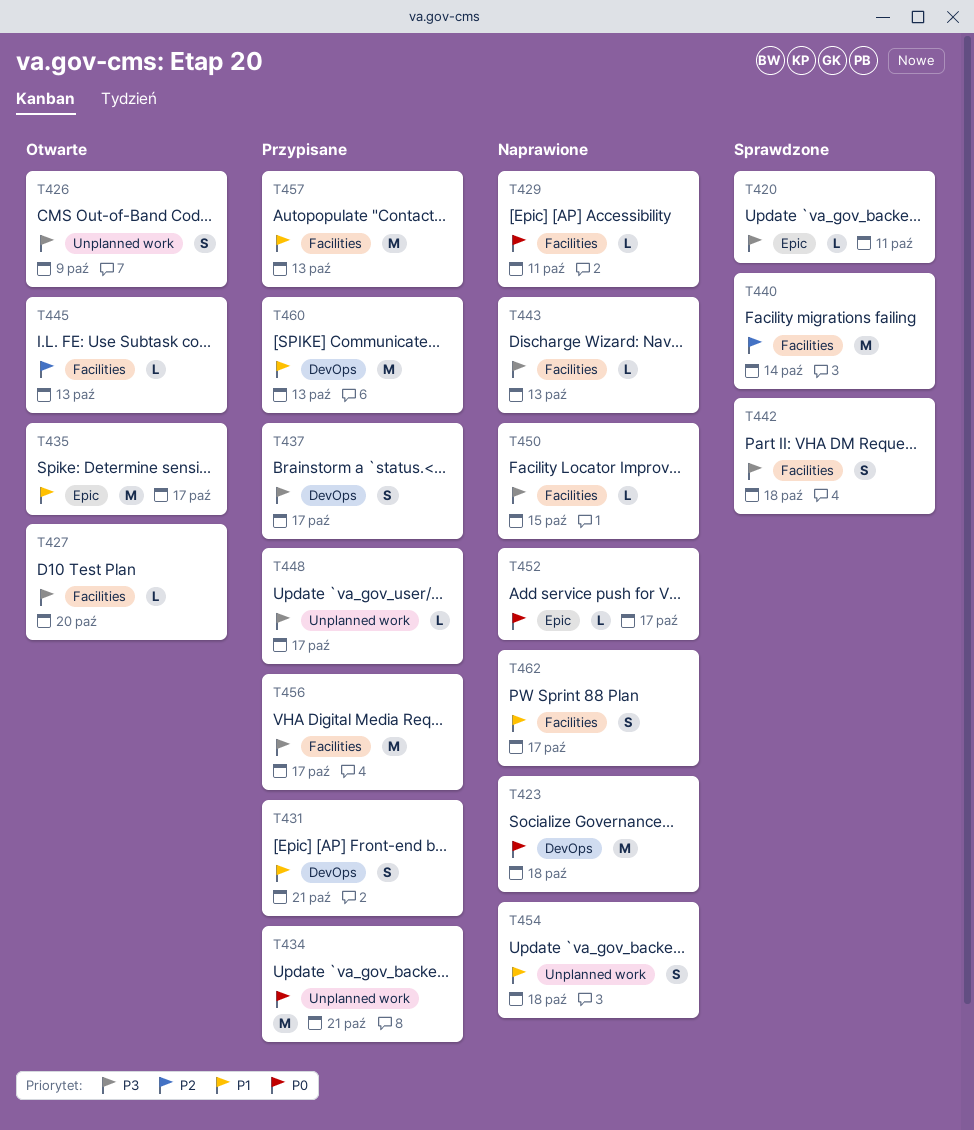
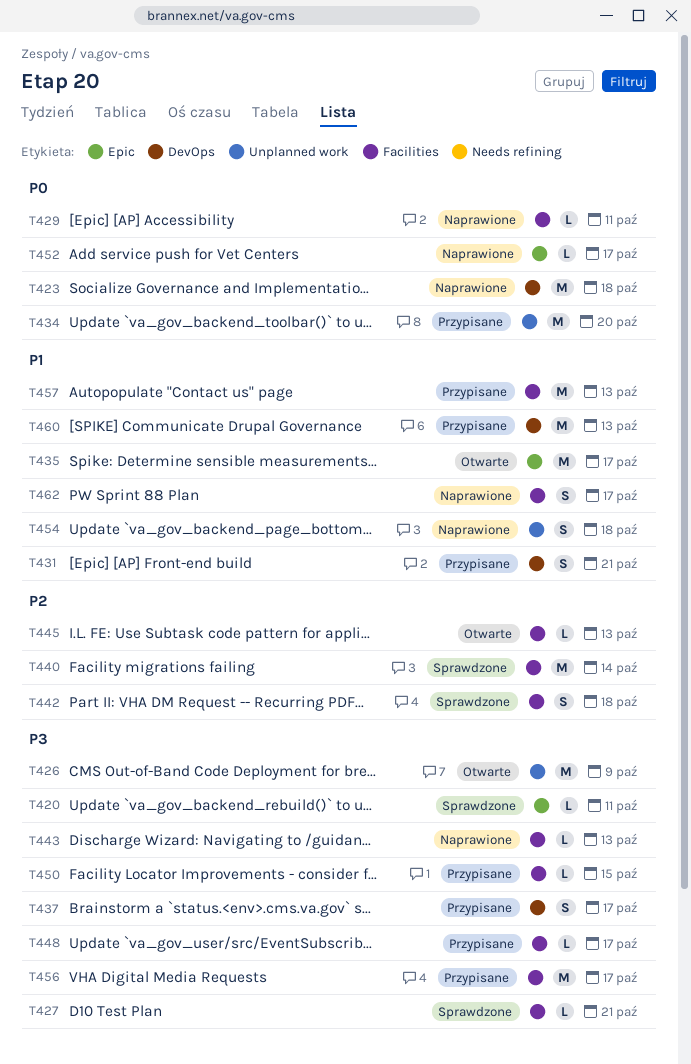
T426, estimate: S -> M
T427, status: Otwarte -> Sprawdzone
T427, due: Oct 20 -> Oct 21
T434, due: Oct 21 -> Oct 20
T442, priority: P3 -> P2
T448, label: Unplanned work -> Facilities
T450, status: Naprawione -> Przypisane

